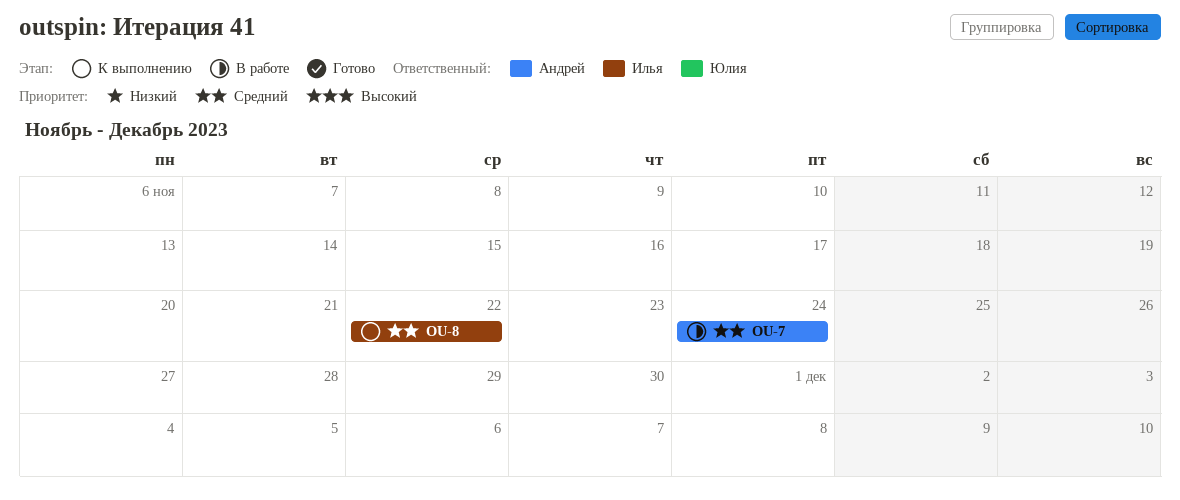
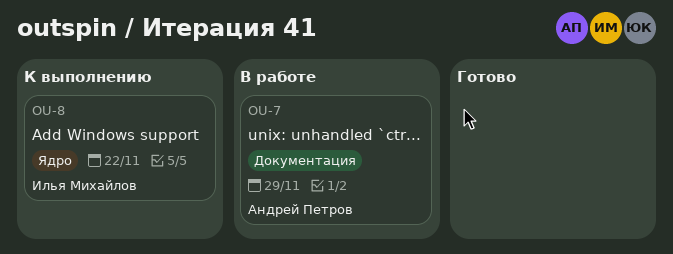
OU-7, due: Nov 24 -> Nov 29

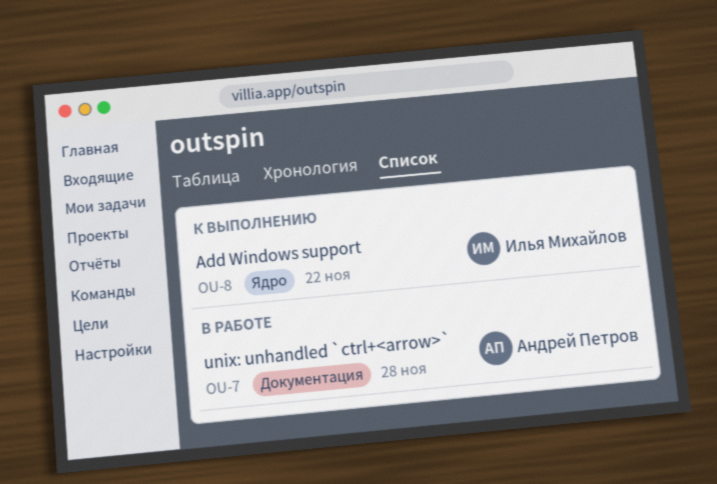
OU-7, due: Nov 29 -> Nov 28

